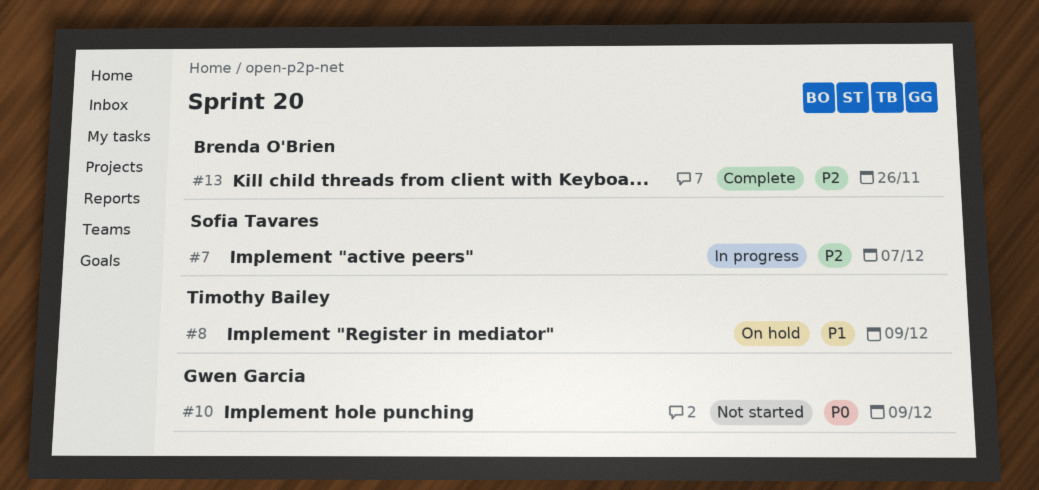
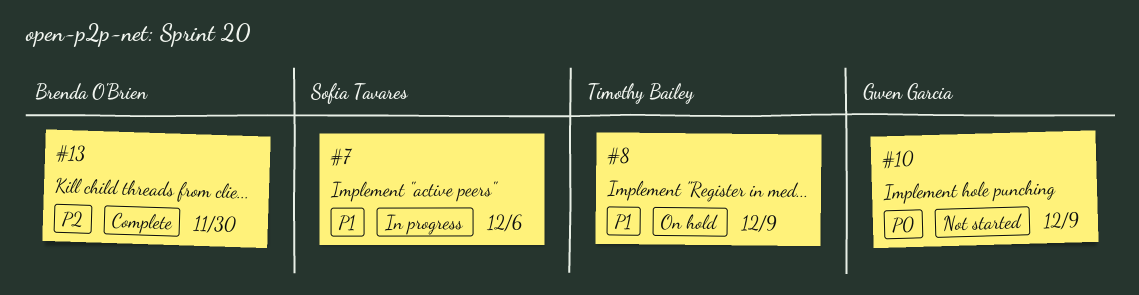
#7, priority: P2 -> P1
#7, due: Dec 7 -> Dec 6
#13, due: Nov 26 -> Nov 30

